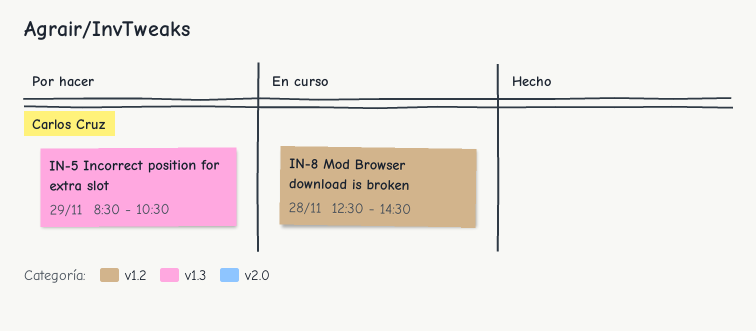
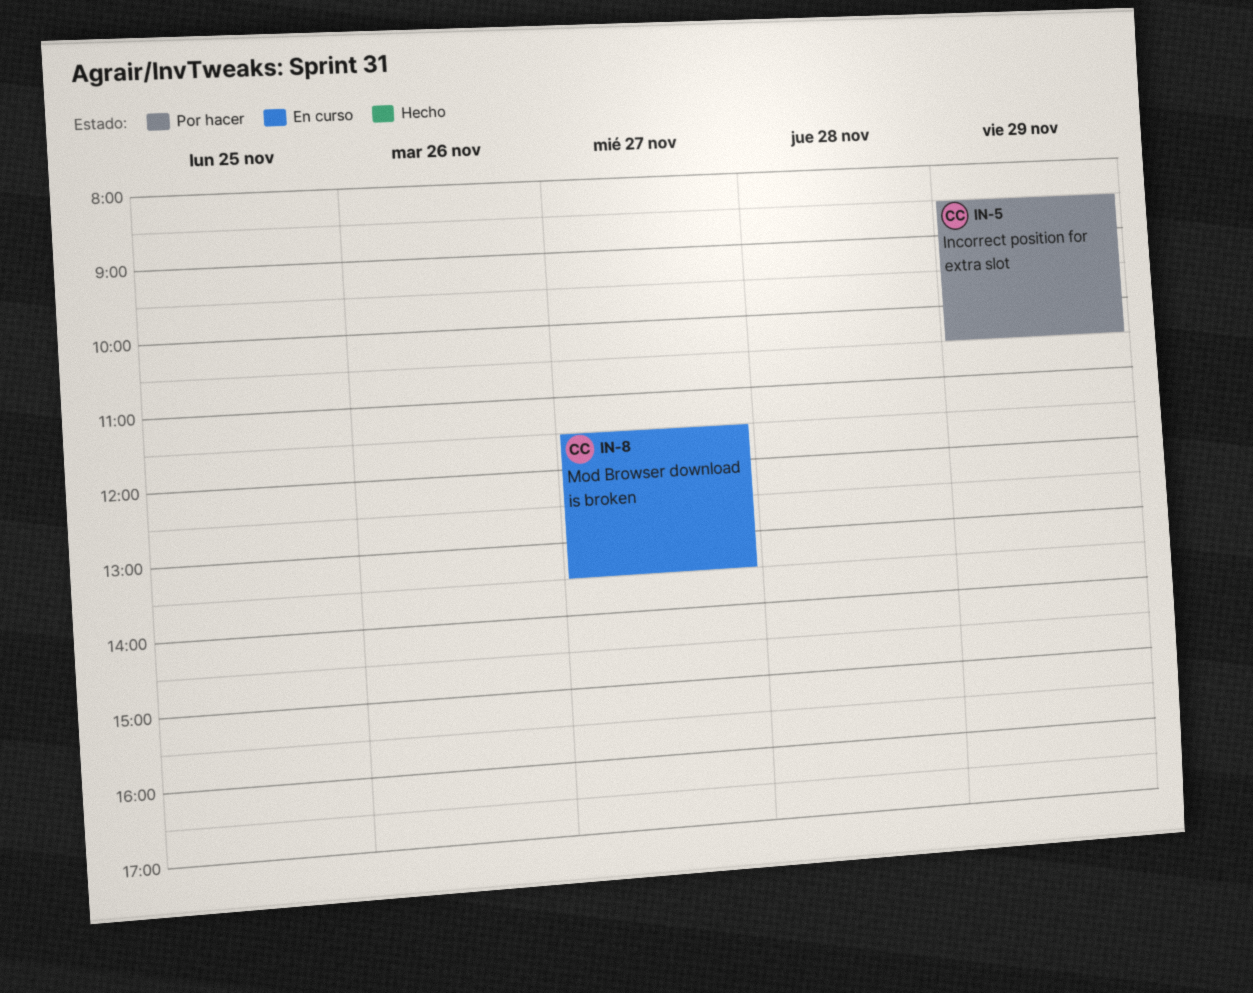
IN-8, day: Nov 28 -> Nov 27
IN-8, begins: 12:30 -> 11:30
IN-8, ends: 14:30 -> 13:30

